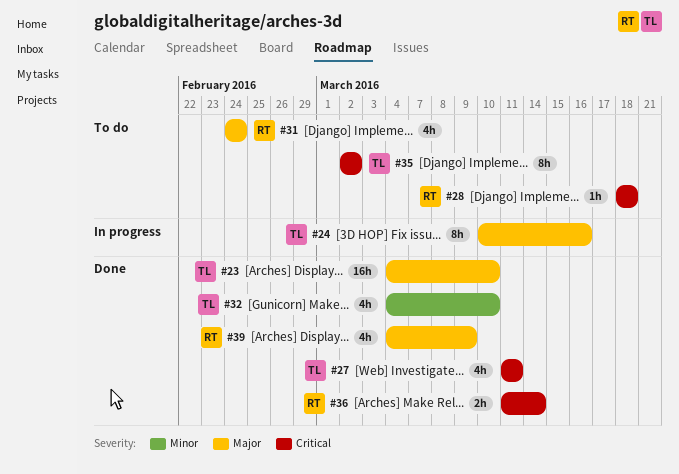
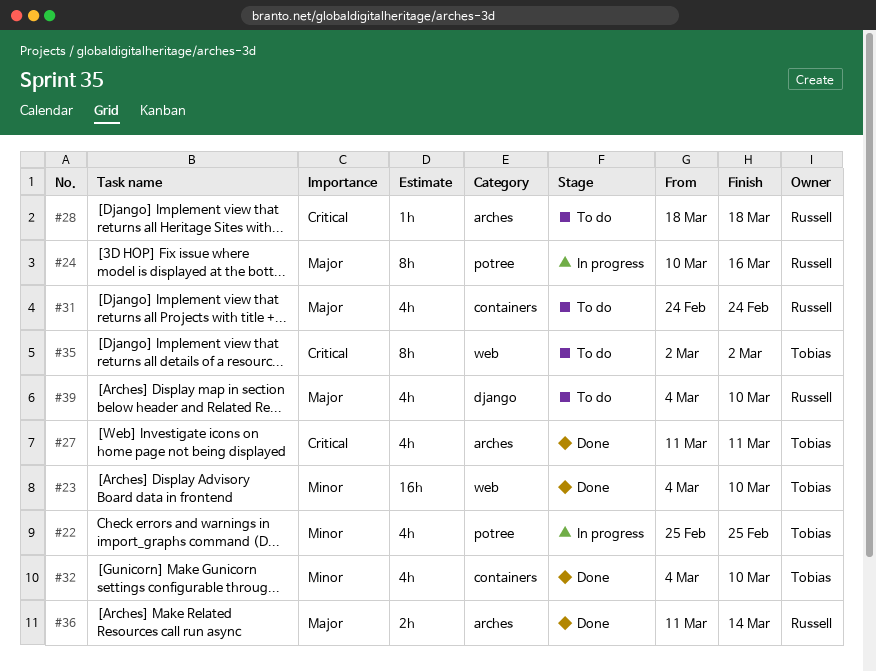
#22: none -> present
#23, priority: Major -> Minor
#24, owner: Tobias -> Russell
#36, priority: Critical -> Major
#39, status: Done -> To do
#39, due: Mar 9 -> Mar 10

